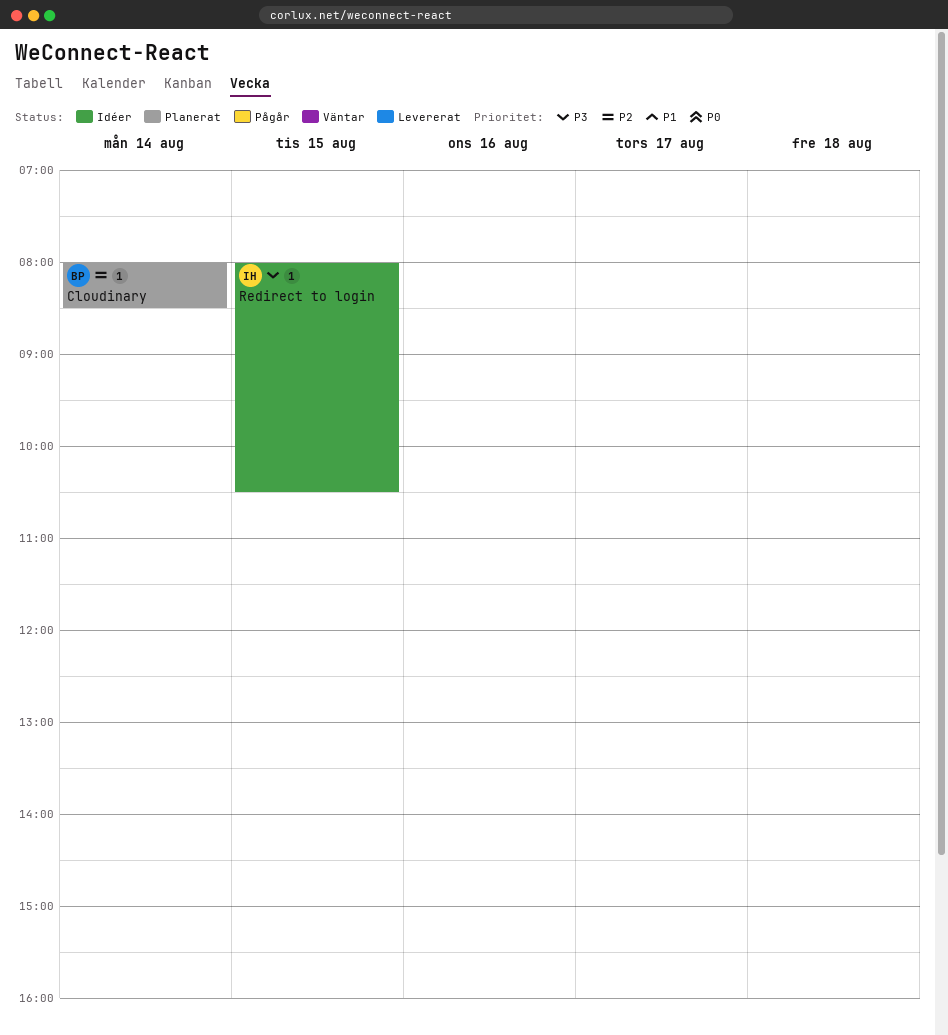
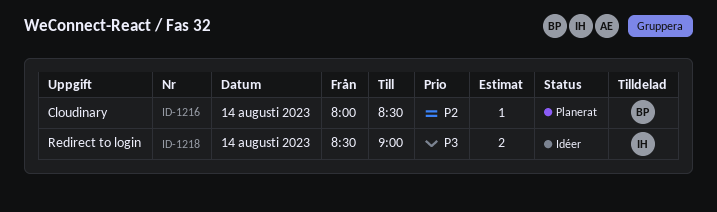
Redirect to login, estimate: 1 -> 2
Redirect to login, day: Aug 15 -> Aug 14
Redirect to login, begins: 08:00 -> 08:30
Redirect to login, ends: 10:30 -> 09:00

